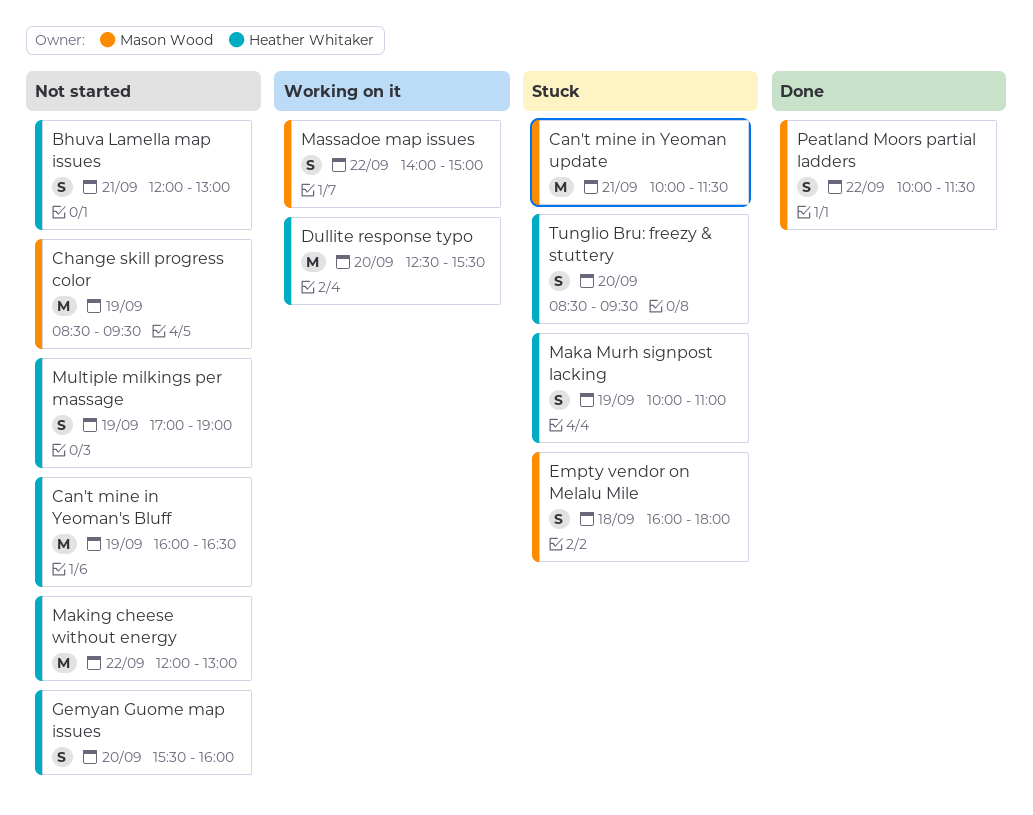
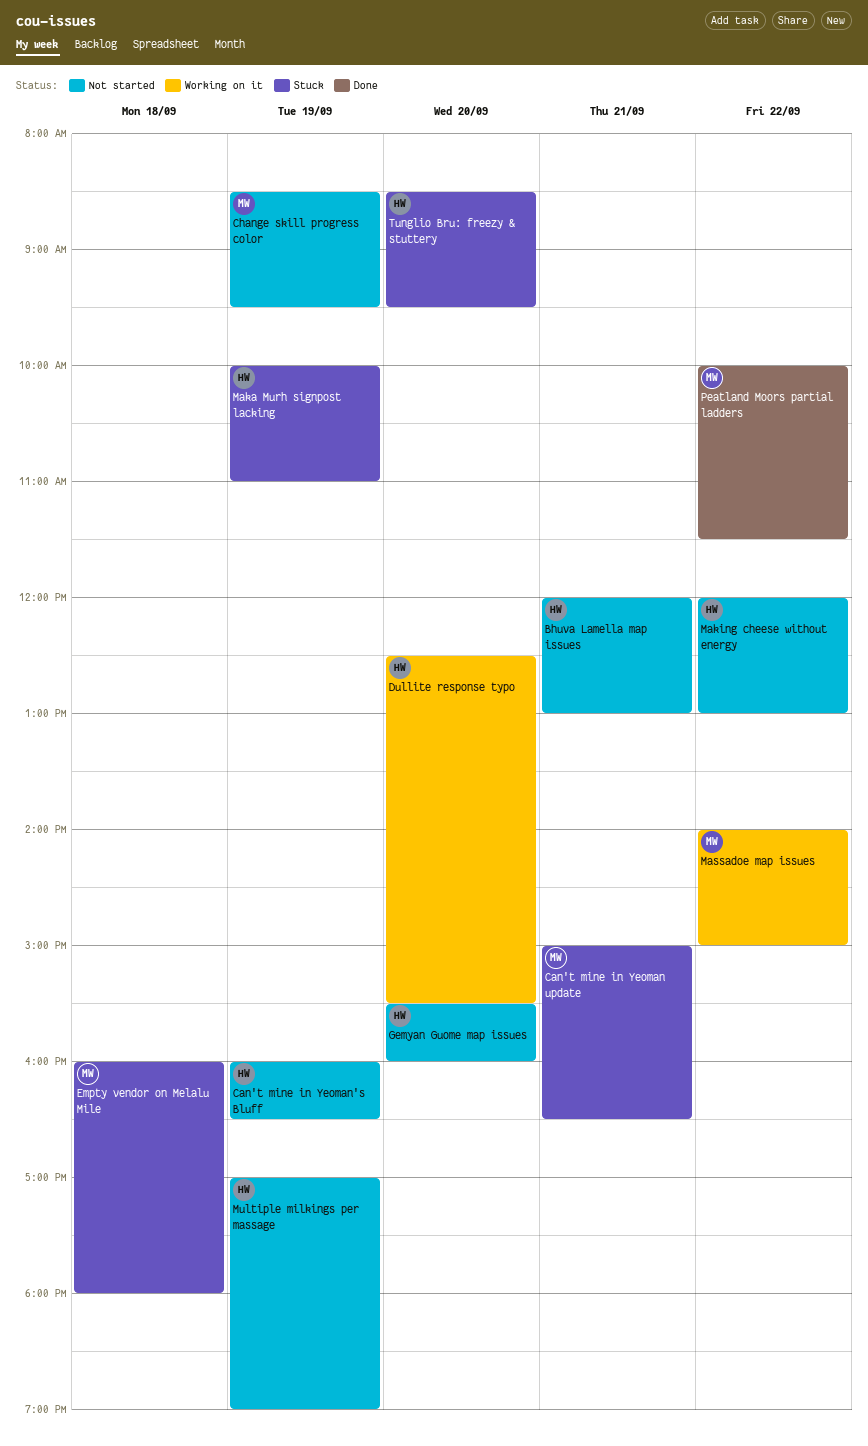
Can't mine in Yeoman update, begins: 10:00 -> 15:00
Can't mine in Yeoman update, ends: 11:30 -> 16:30

